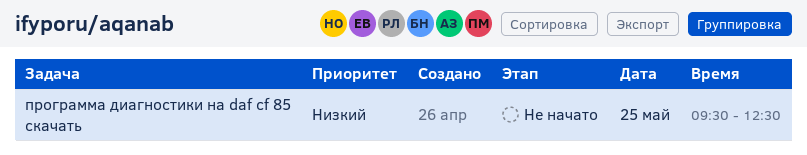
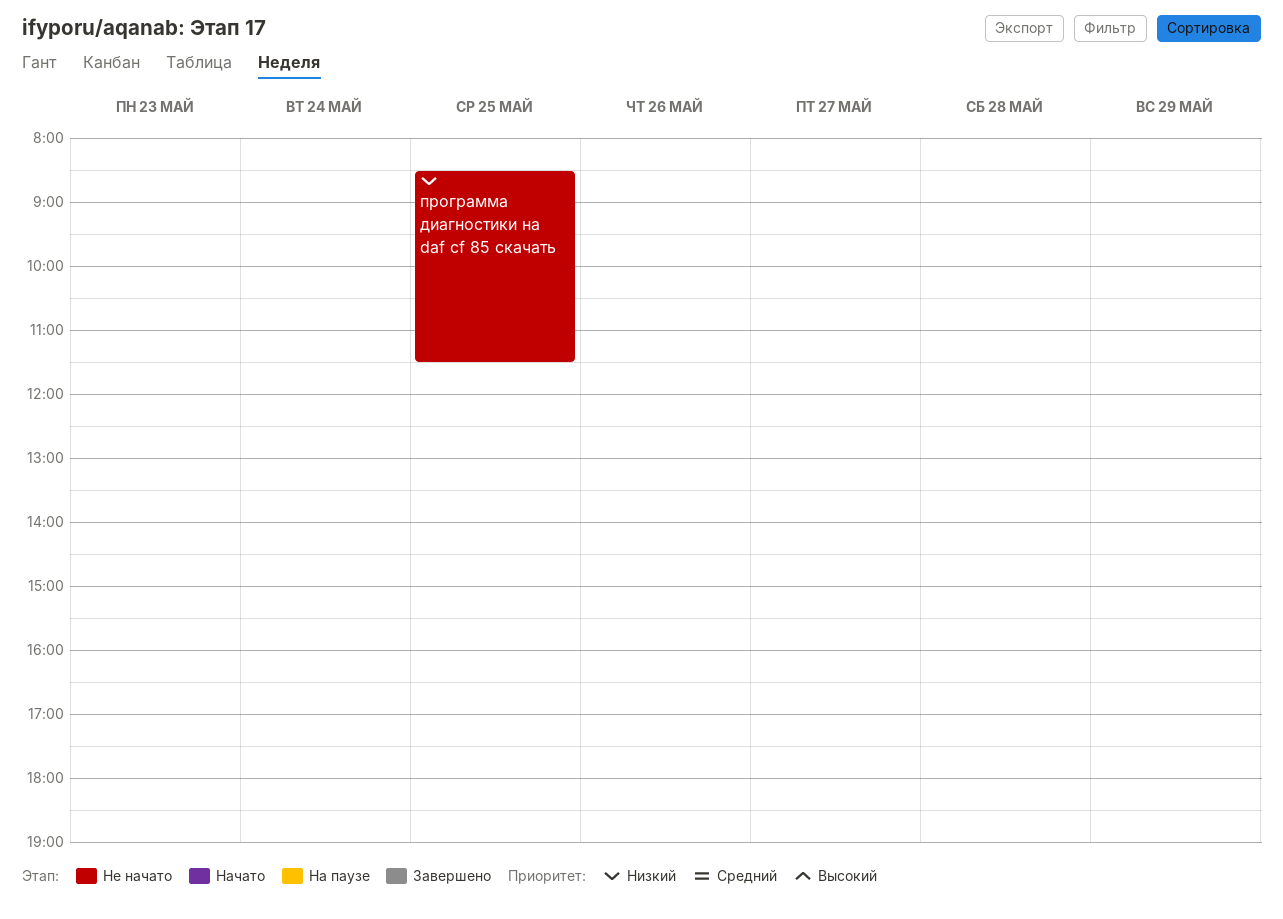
программа диагностики на daf cf 85 скачать, begins: 09:30 -> 08:30
программа диагностики на daf cf 85 скачать, ends: 12:30 -> 11:30

